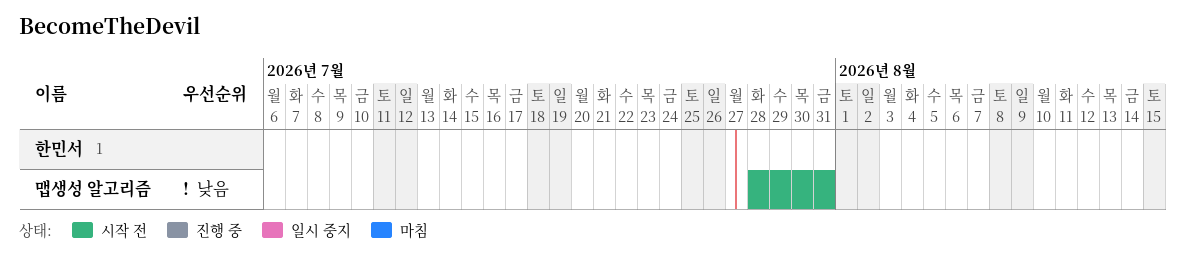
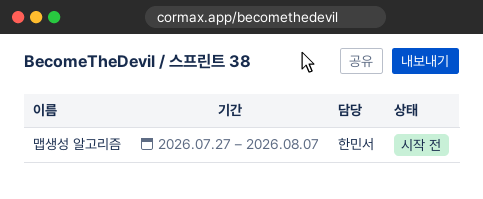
맵생성 알고리즘, start: Jul 28 -> Jul 27
맵생성 알고리즘, due: Jul 31 -> Aug 7

